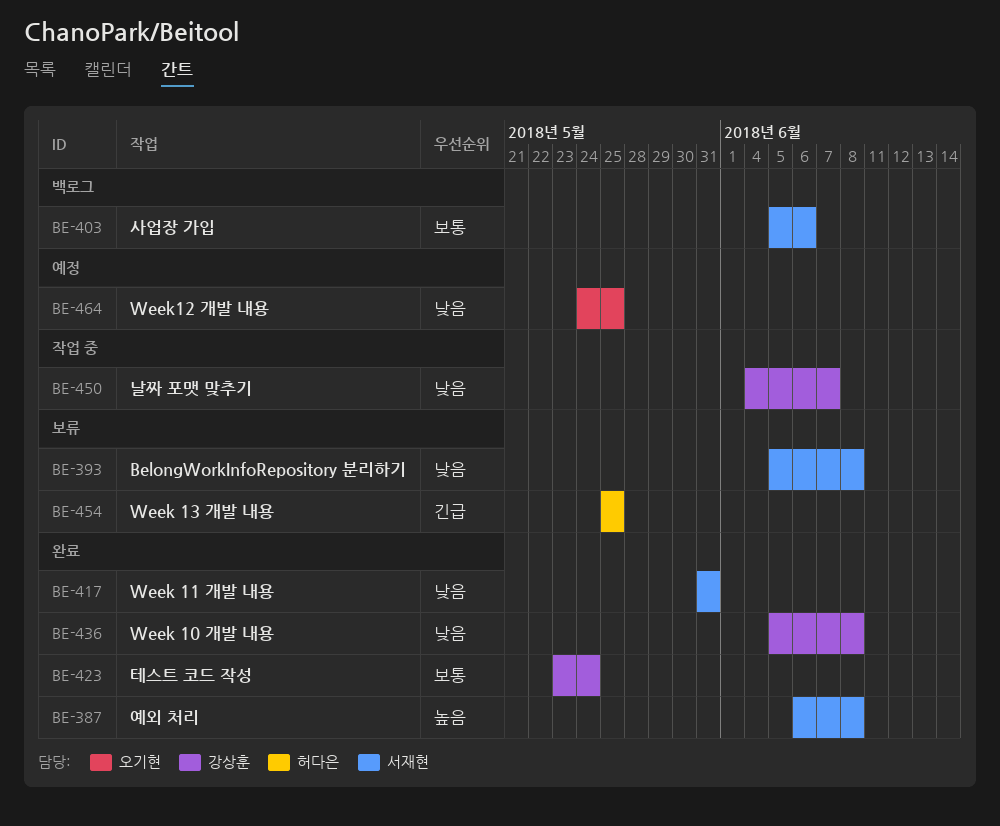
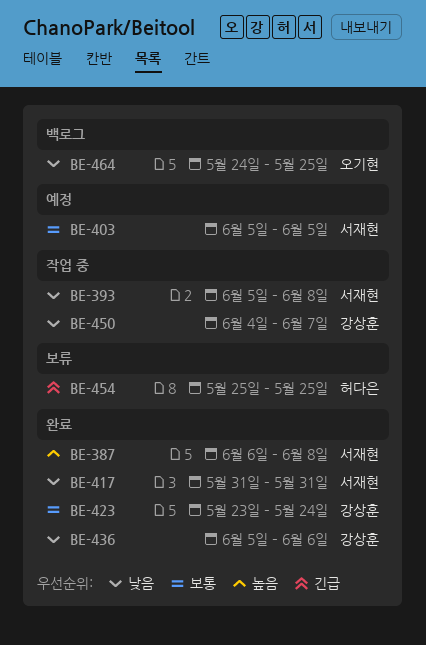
BE-393, status: 보류 -> 작업 중
BE-403, status: 백로그 -> 예정
BE-403, due: Jun 6 -> Jun 5
BE-436, due: Jun 8 -> Jun 6
BE-464, status: 예정 -> 백로그

